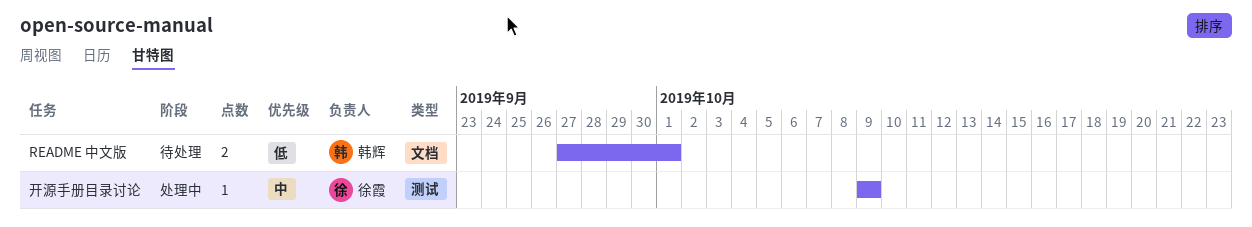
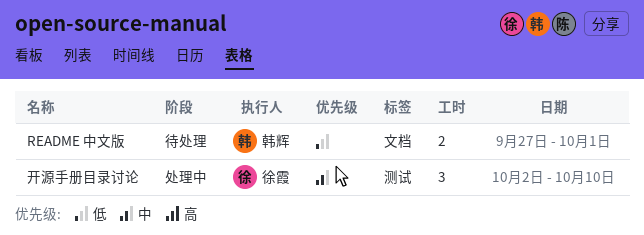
开源手册目录讨论, estimate: 1 -> 3
开源手册目录讨论, start: Oct 9 -> Oct 2
开源手册目录讨论, due: Oct 9 -> Oct 10

